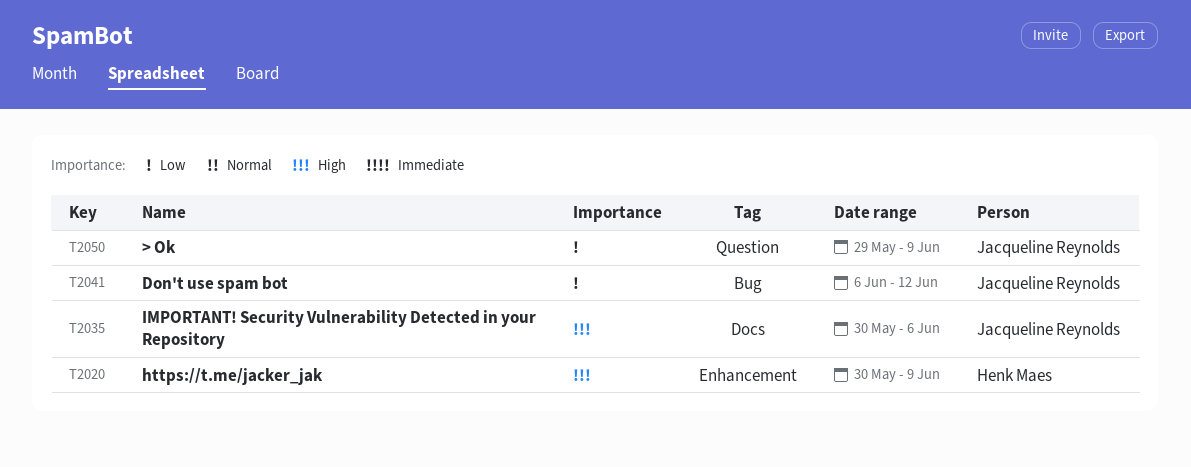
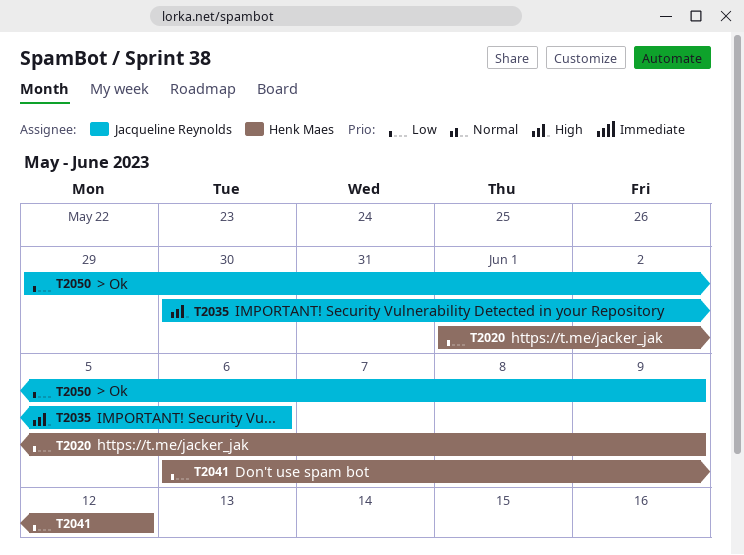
T2020, priority: High -> Low
T2020, start: May 30 -> Jun 1
T2041, owner: Jacqueline Reynolds -> Henk Maes

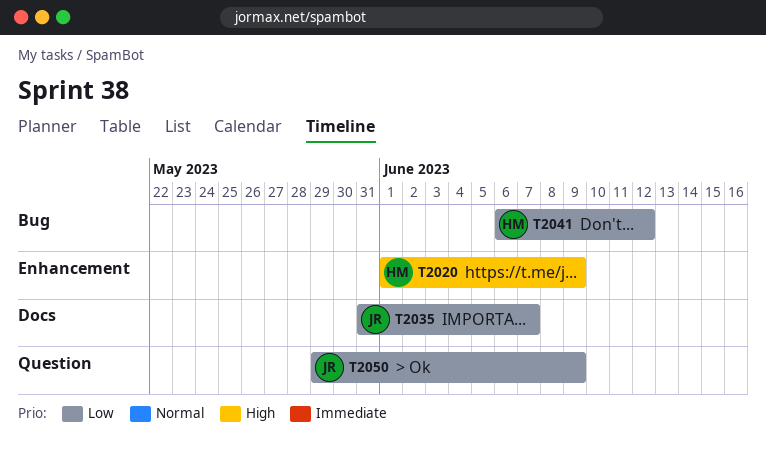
T2020, priority: Low -> High
T2035, priority: High -> Low
T2035, start: May 30 -> May 31
T2035, due: Jun 6 -> Jun 7

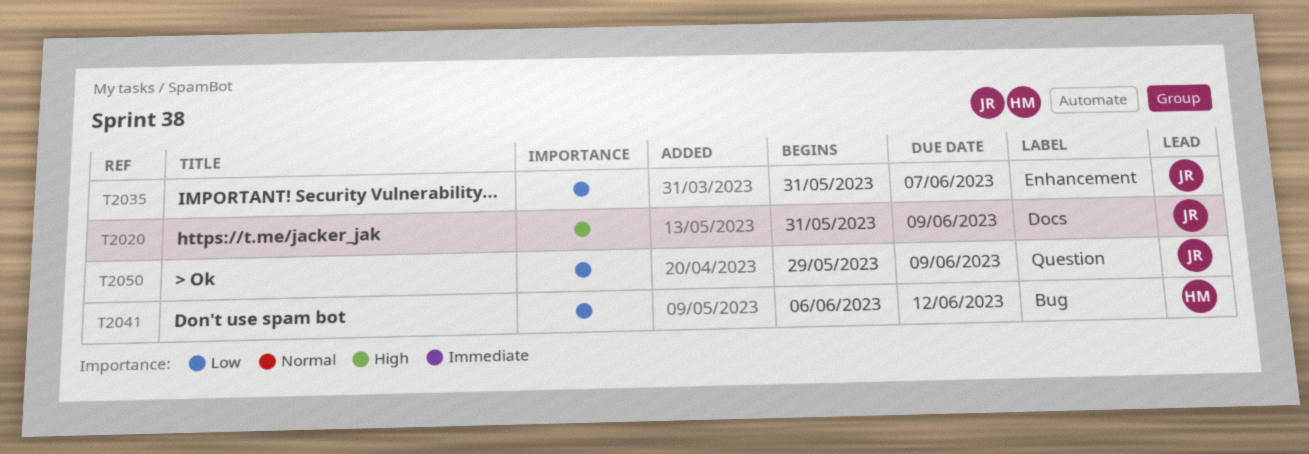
T2020, owner: HM -> JR
T2020, label: Enhancement -> Docs
T2020, start: Jun 1 -> May 31
T2035, label: Docs -> Enhancement

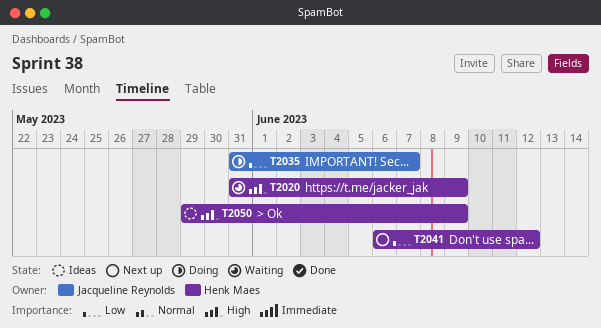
T2020, owner: Jacqueline Reynolds -> Henk Maes
T2050, owner: Jacqueline Reynolds -> Henk Maes
T2050, priority: Low -> High

